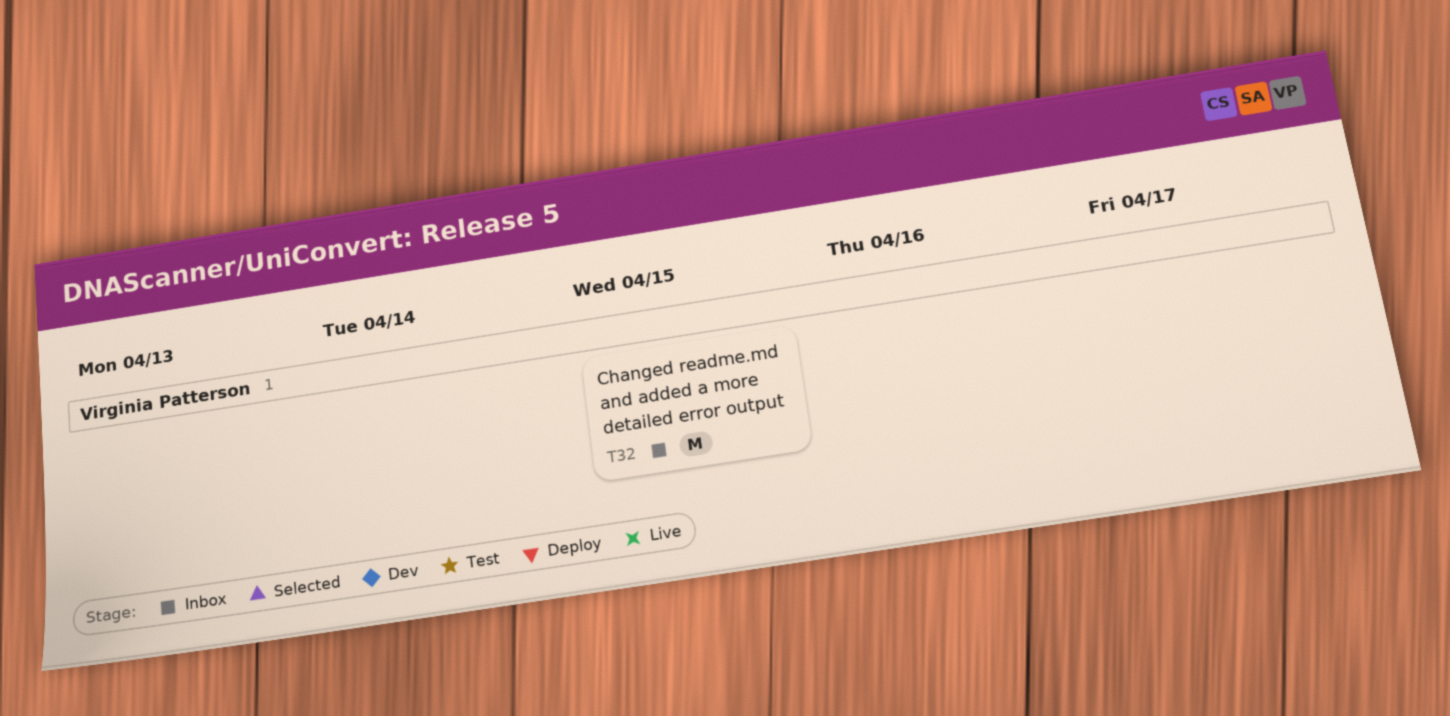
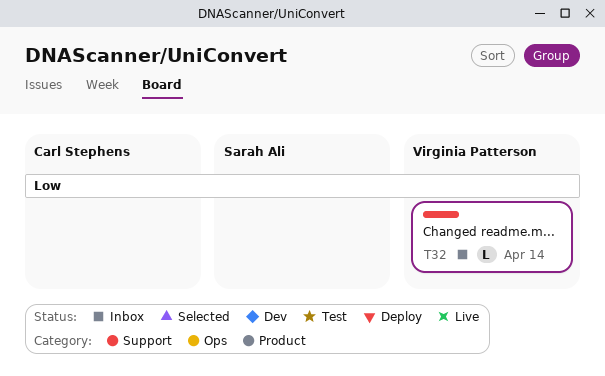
T32, estimate: M -> L
T32, due: Apr 15 -> Apr 14

